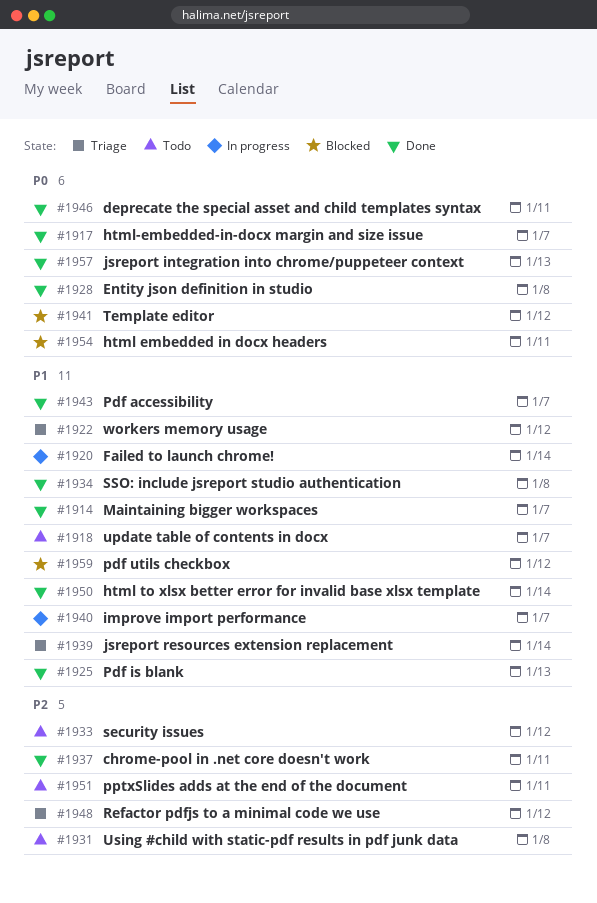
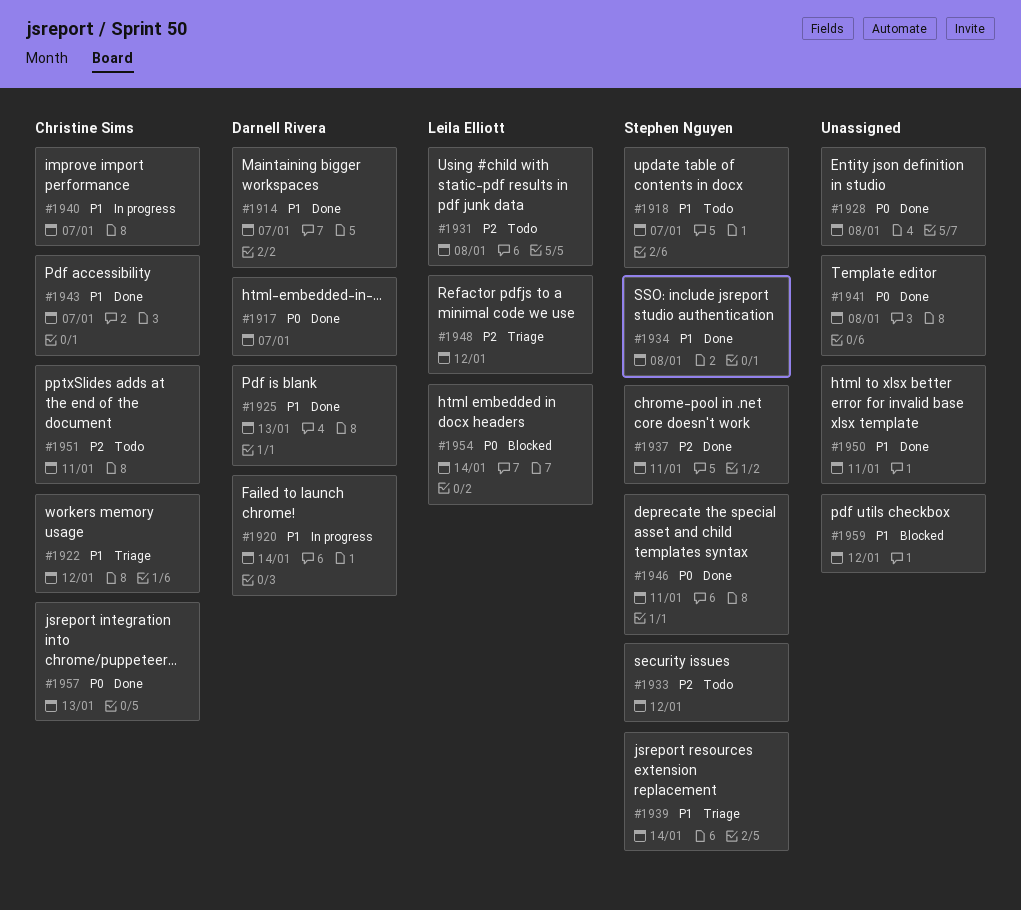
#1941, status: Blocked -> Done
#1941, due: Jan 12 -> Jan 8
#1950, due: Jan 14 -> Jan 11
#1954, due: Jan 11 -> Jan 14

